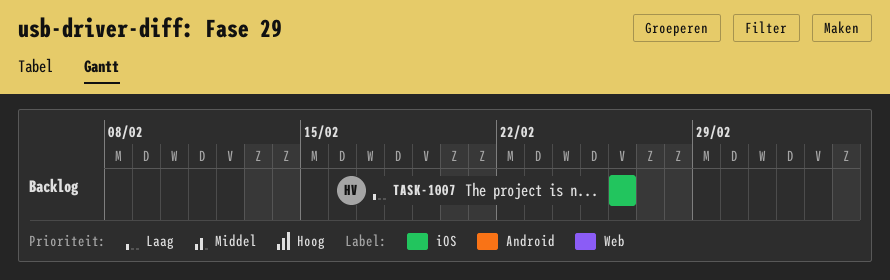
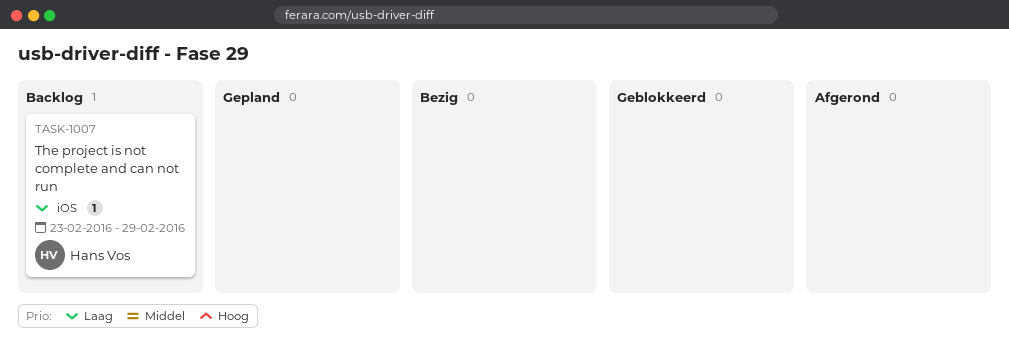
TASK-1007, start: Feb 26 -> Feb 23
TASK-1007, due: Feb 26 -> Feb 29

